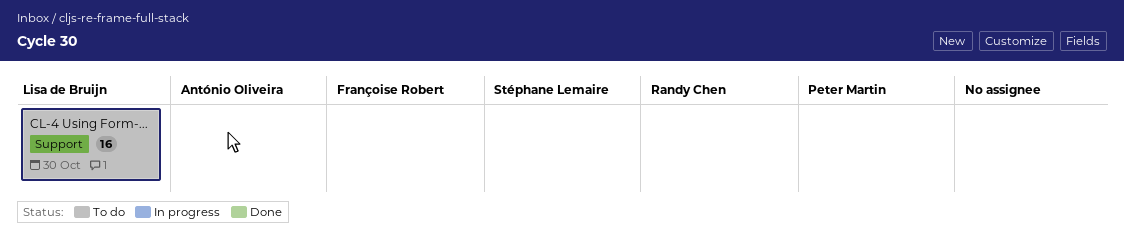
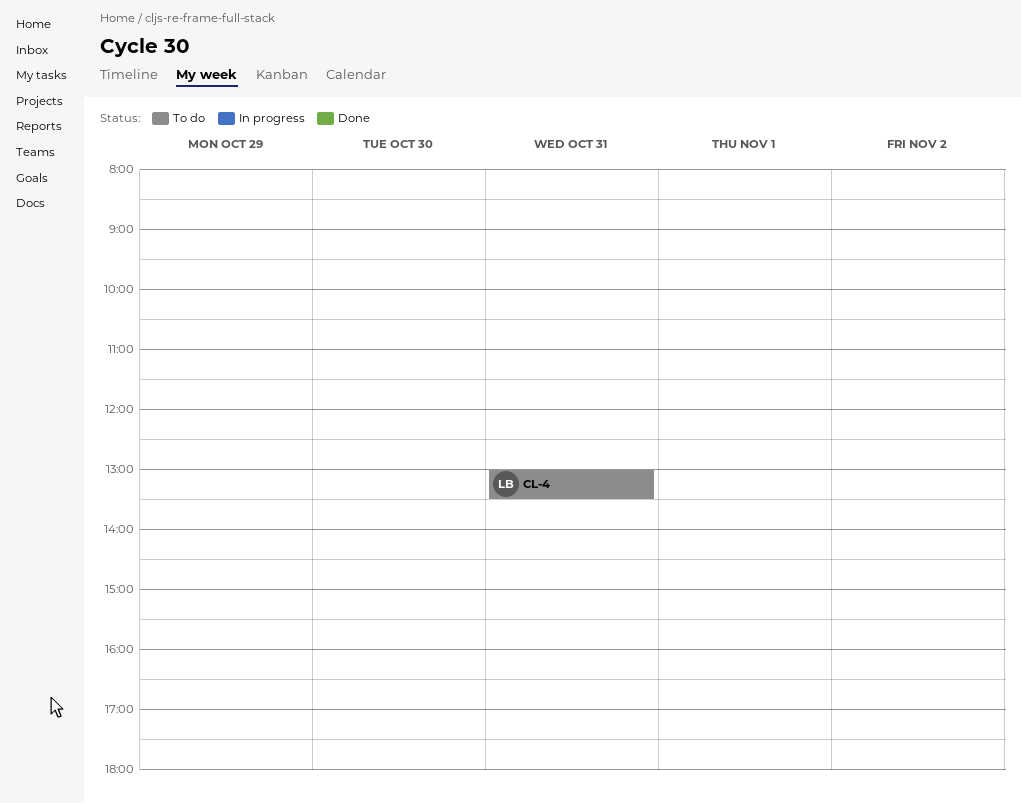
CL-4, day: Oct 30 -> Oct 31

